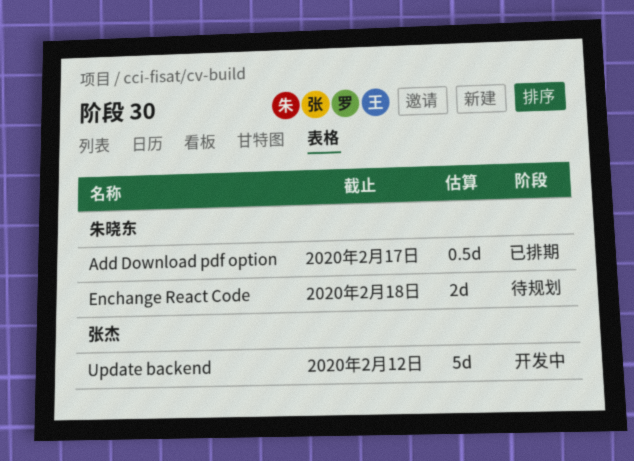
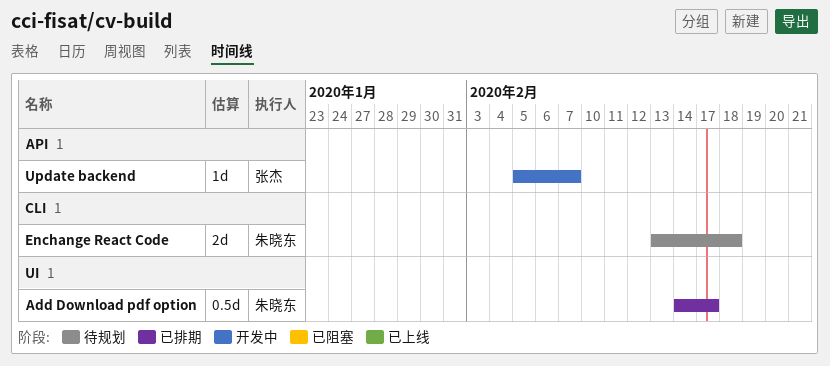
Update backend, estimate: 5d -> 1d
Update backend, due: Feb 12 -> Feb 7

